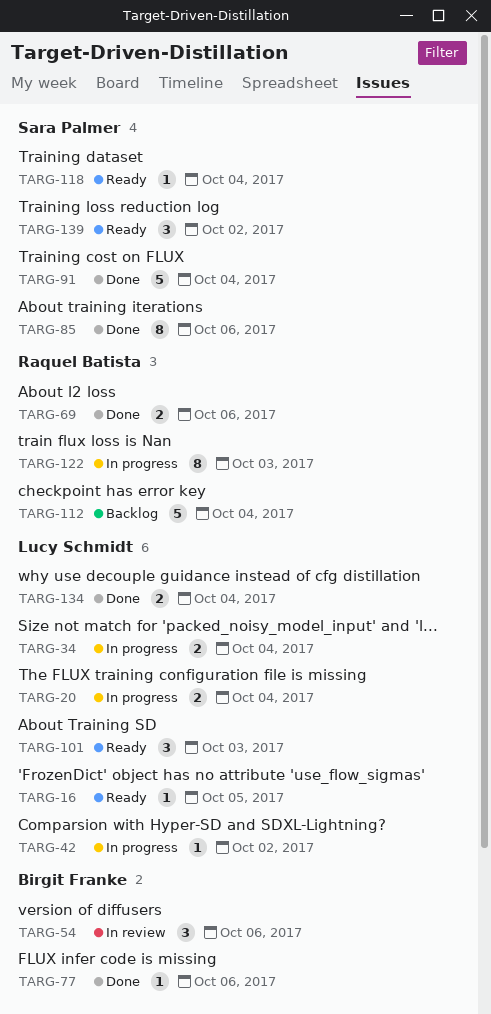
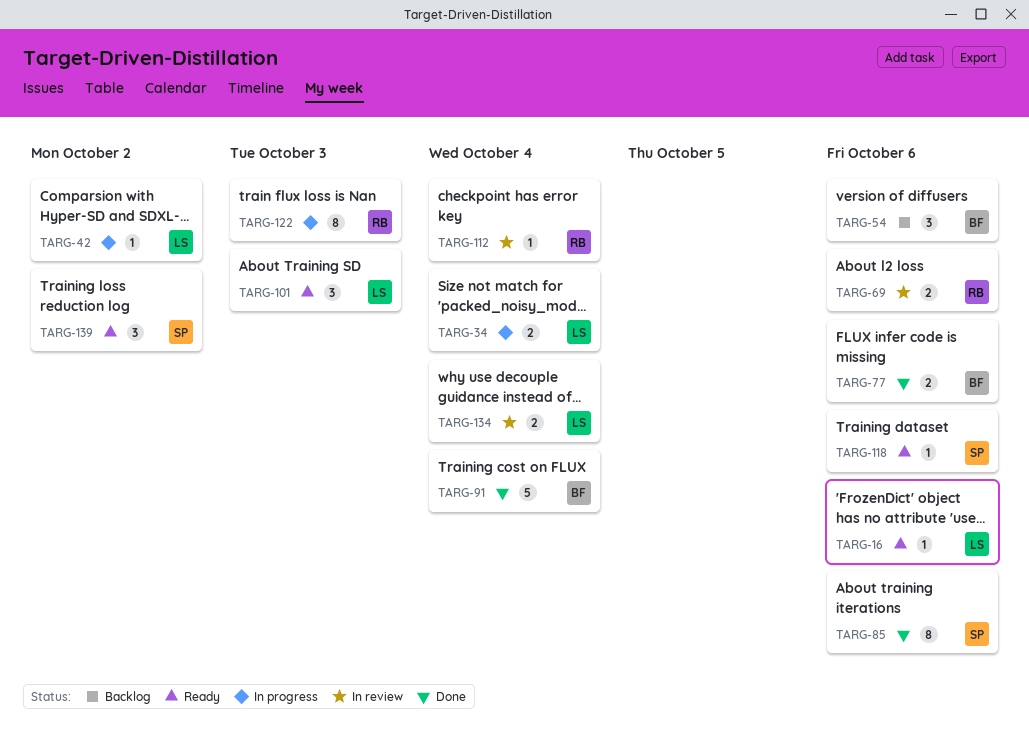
TARG-16, due: Oct 5 -> Oct 6
TARG-20: present -> none
TARG-54, status: In review -> Backlog
TARG-69, status: Done -> In review
TARG-77, estimate: 1 -> 2
TARG-91, owner: Sara Palmer -> Birgit Franke
TARG-112, status: Backlog -> In review
TARG-112, estimate: 5 -> 1
TARG-118, due: Oct 4 -> Oct 6
TARG-134, status: Done -> In review

